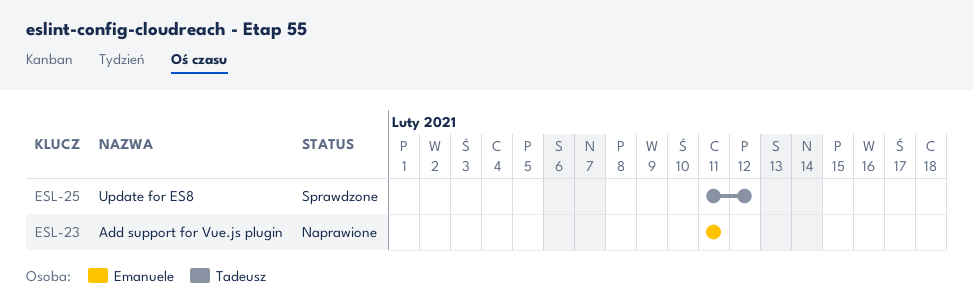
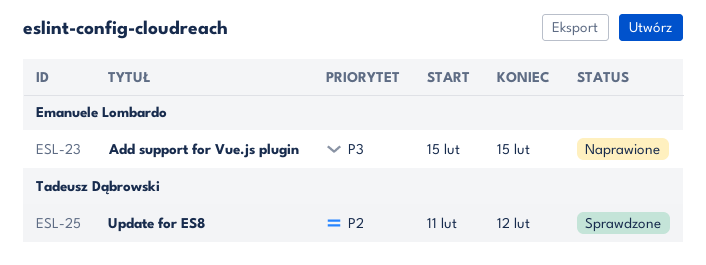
ESL-23, start: Feb 11 -> Feb 15
ESL-23, due: Feb 11 -> Feb 15

